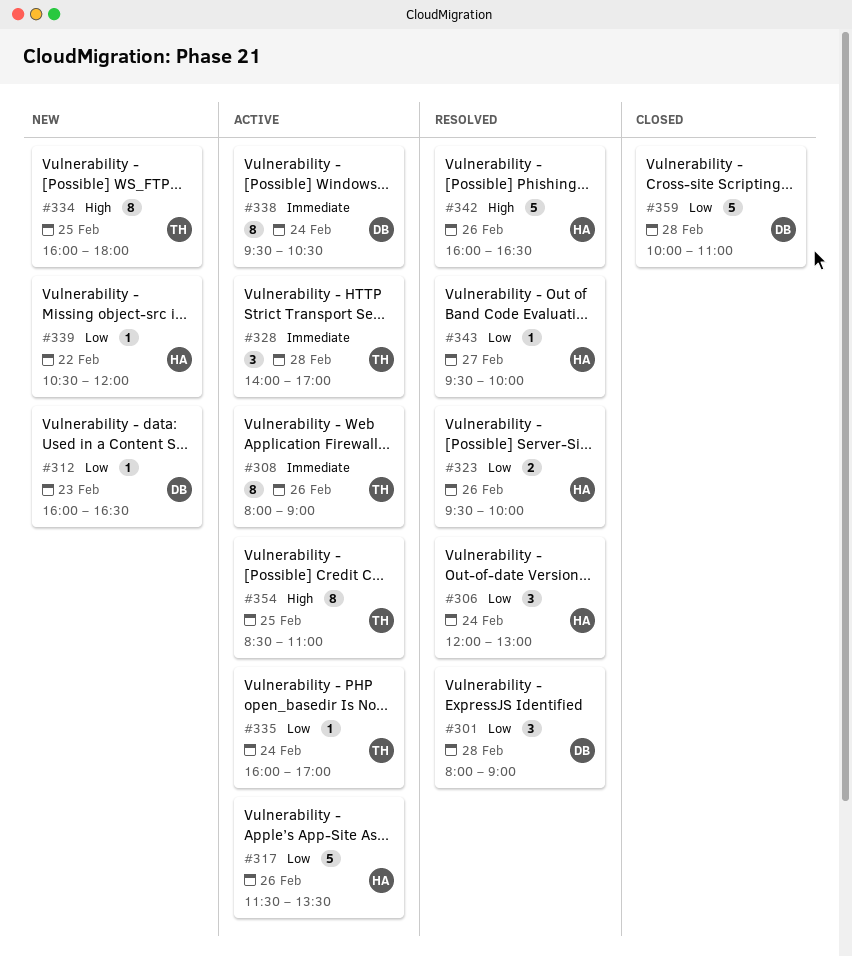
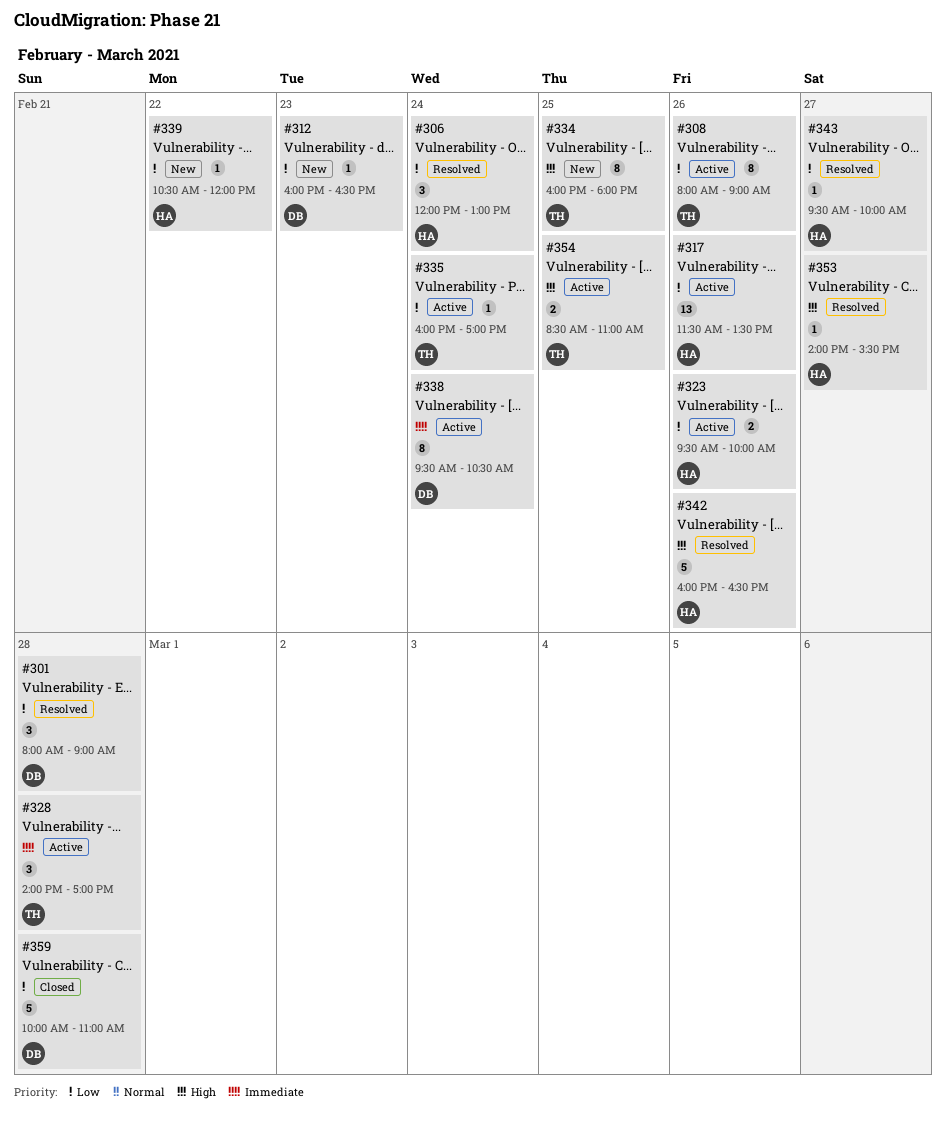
#308, priority: Immediate -> Low
#317, estimate: 5 -> 13
#323, status: Resolved -> Active
#353: none -> present
#354, estimate: 8 -> 2

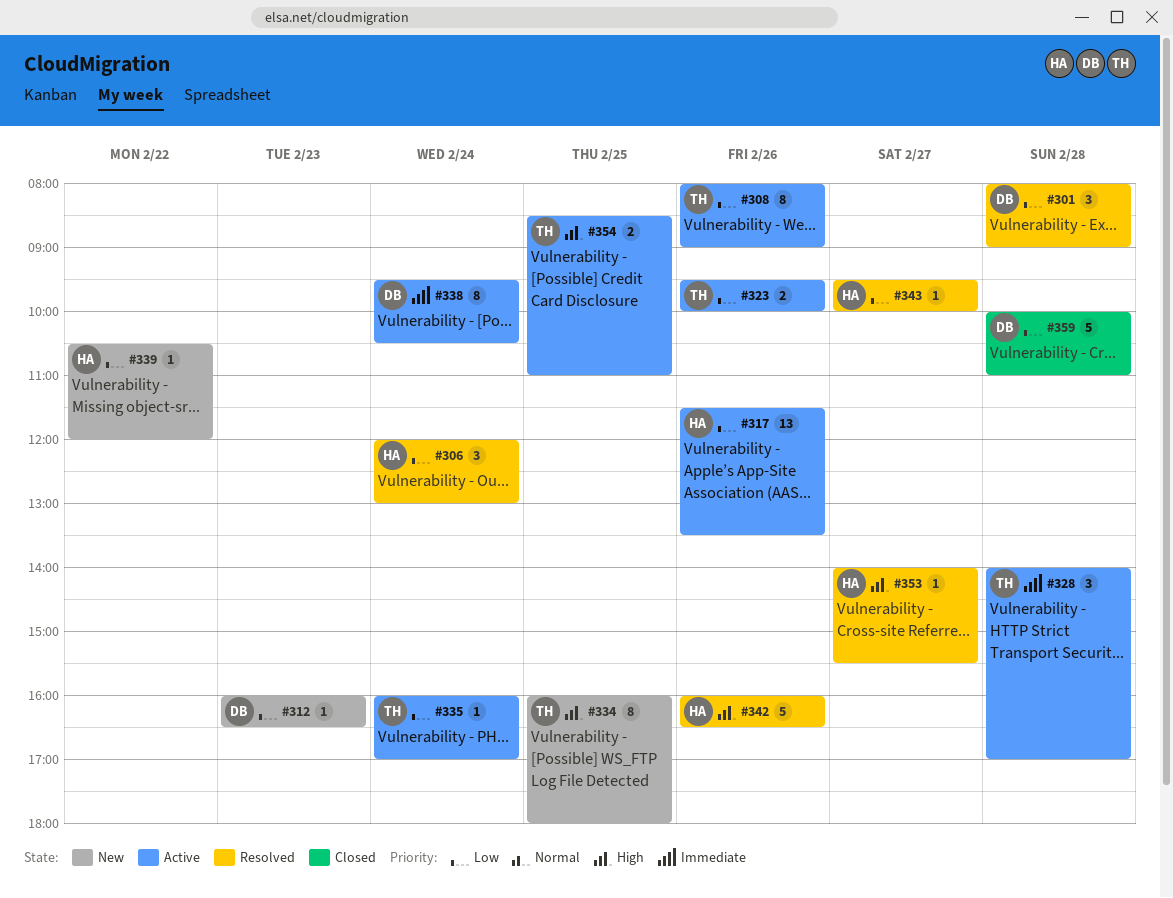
#323, owner: HA -> TH

